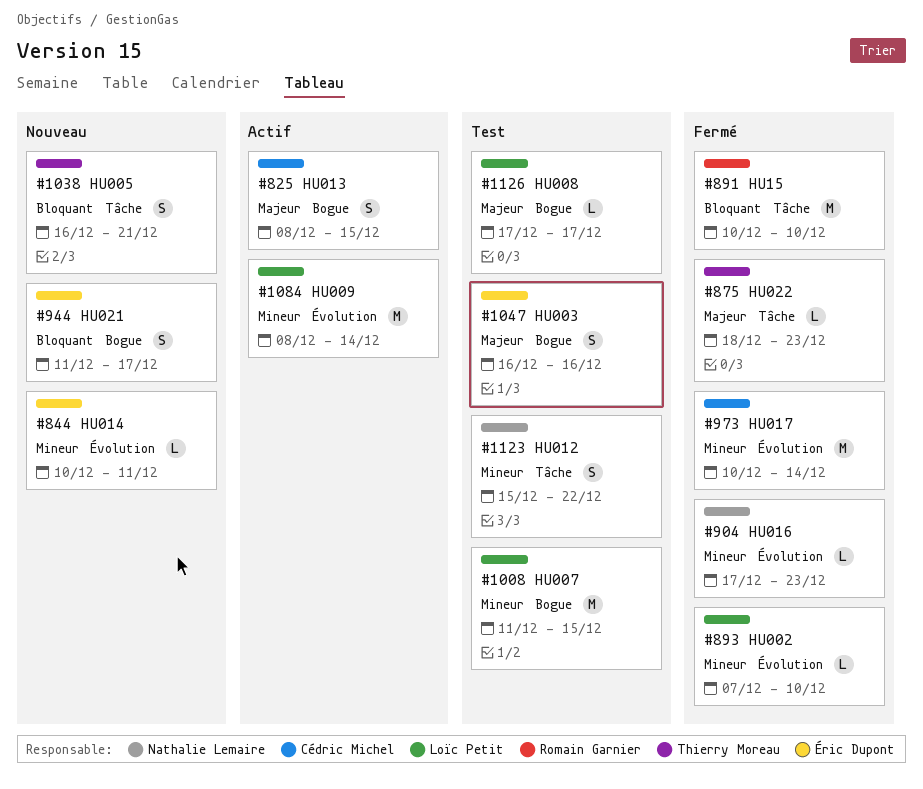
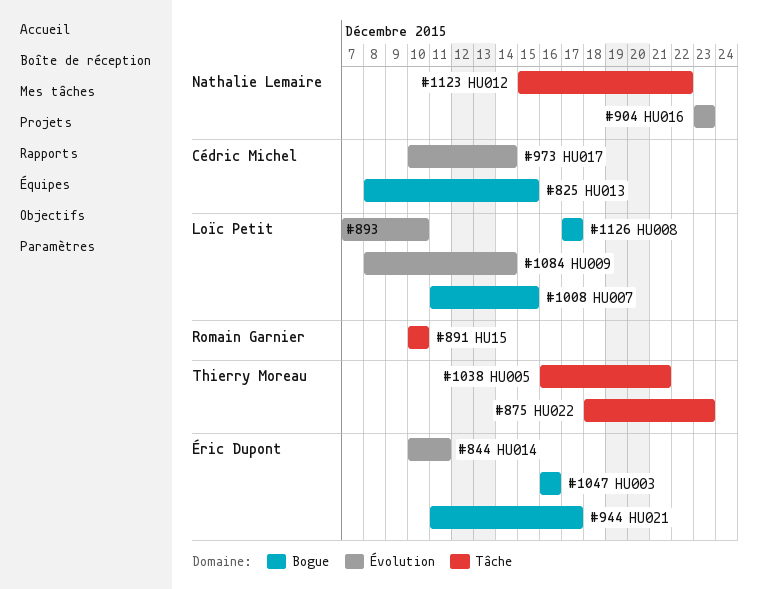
#904, start: Dec 17 -> Dec 23

